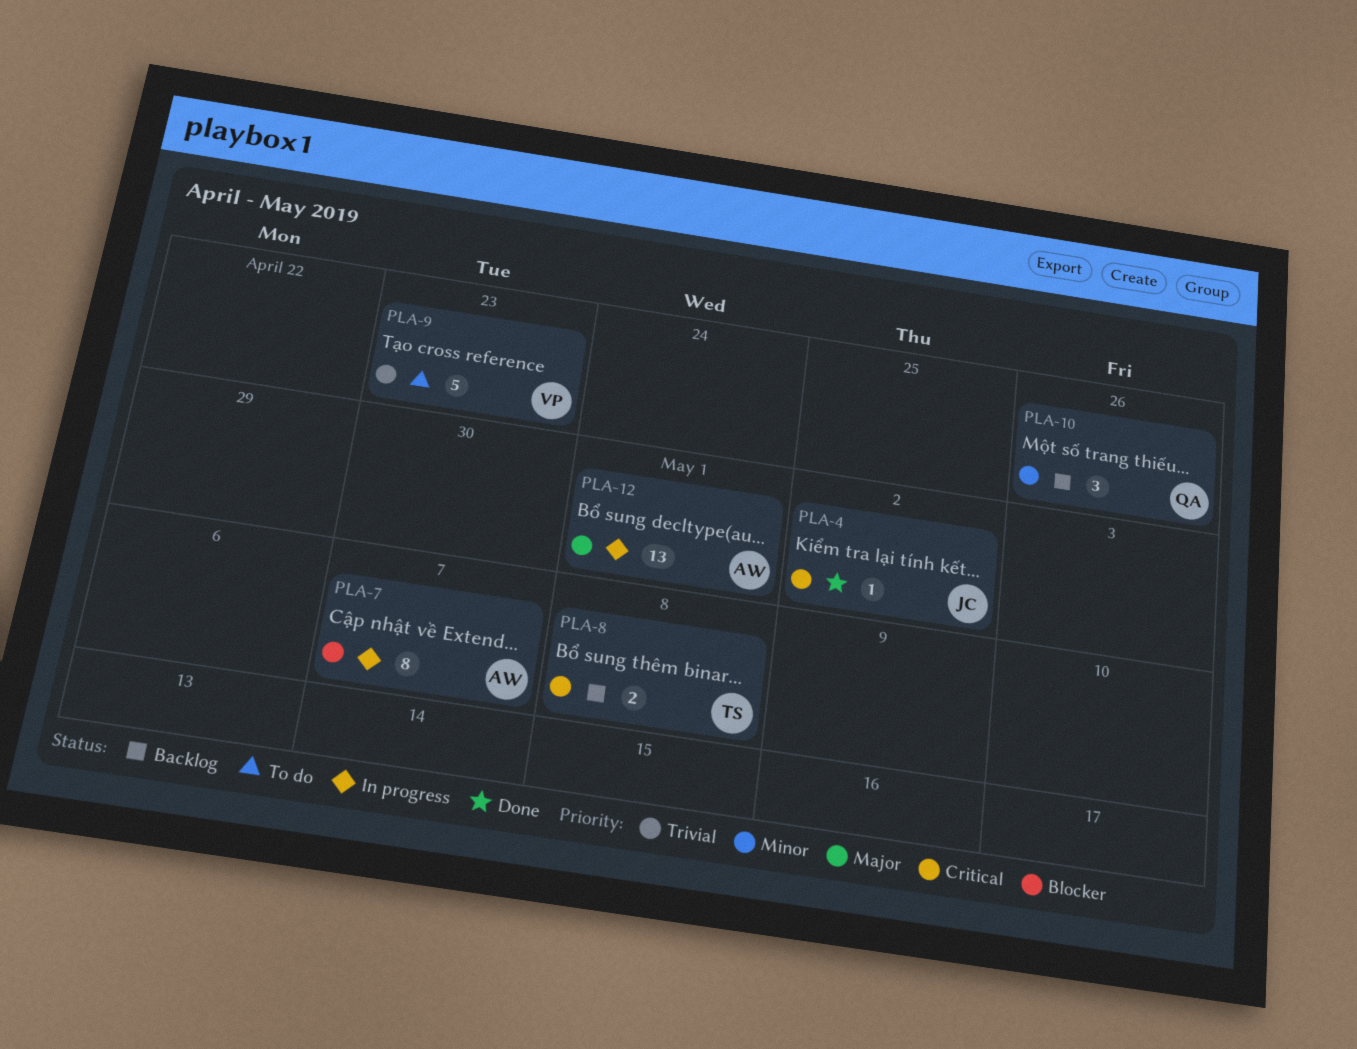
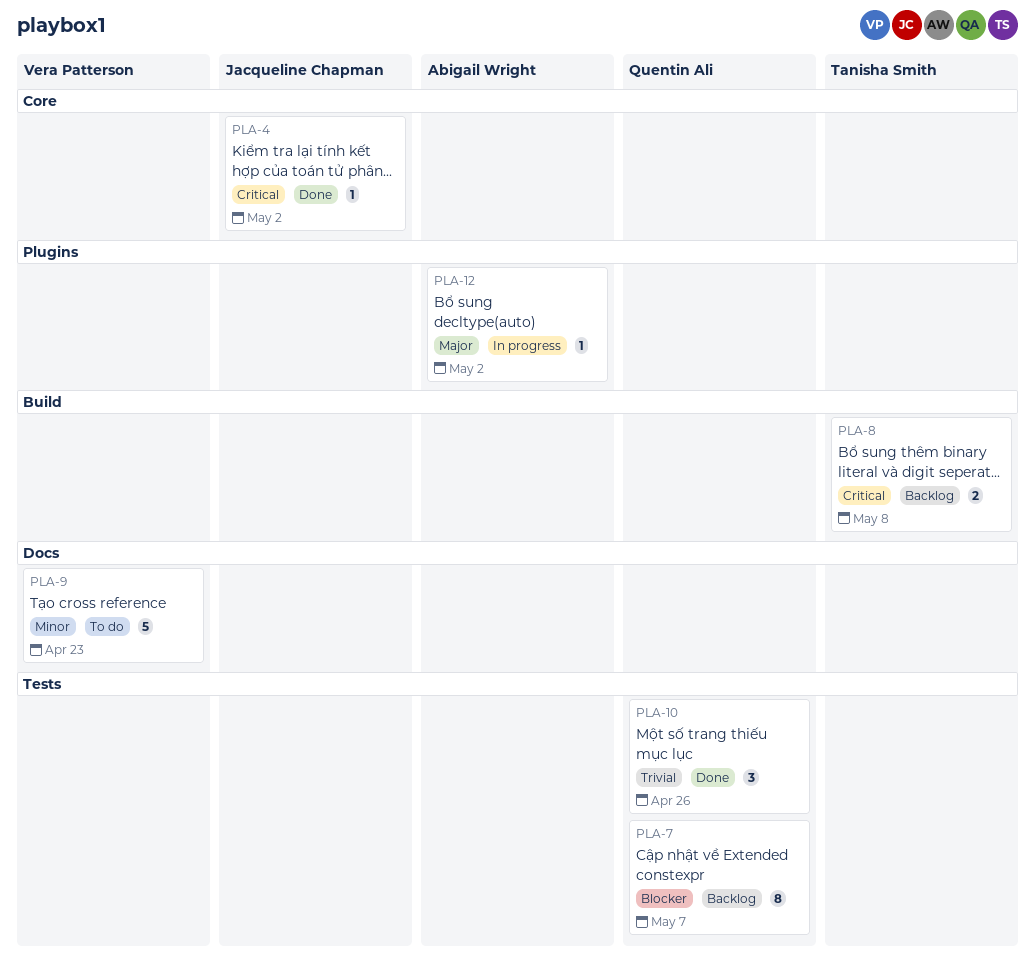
PLA-7, status: In progress -> Backlog
PLA-7, owner: Abigail Wright -> Quentin Ali
PLA-9, priority: Trivial -> Minor
PLA-10, status: Backlog -> Done
PLA-10, priority: Minor -> Trivial
PLA-12, estimate: 13 -> 1
PLA-12, due: May 1 -> May 2

